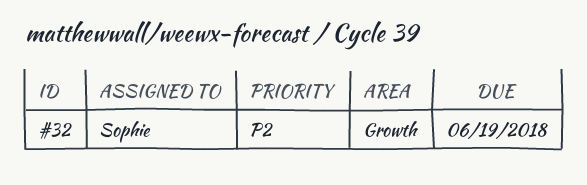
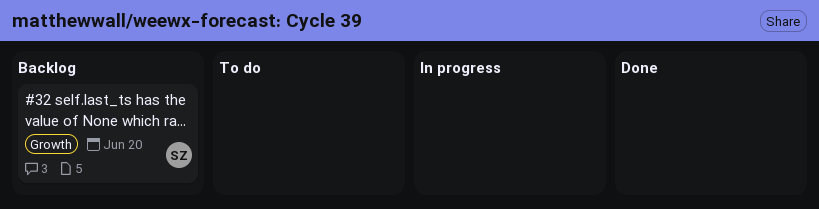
#32, due: Jun 19 -> Jun 20

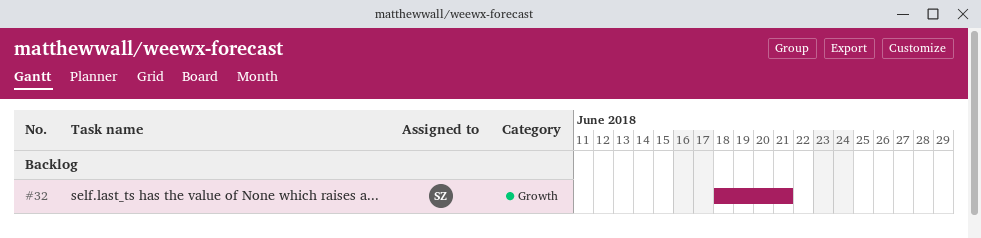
#32, due: Jun 20 -> Jun 21

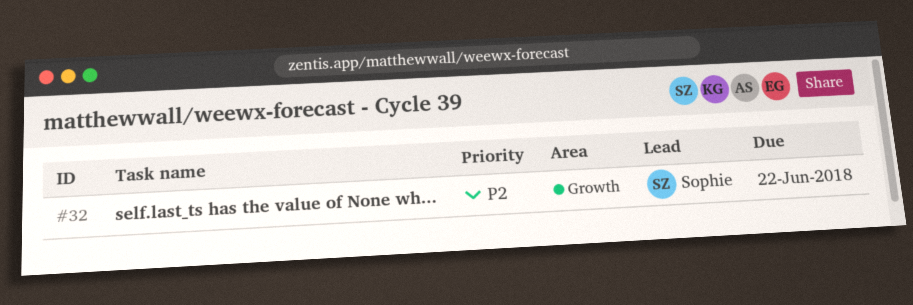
#32, due: Jun 21 -> Jun 22

